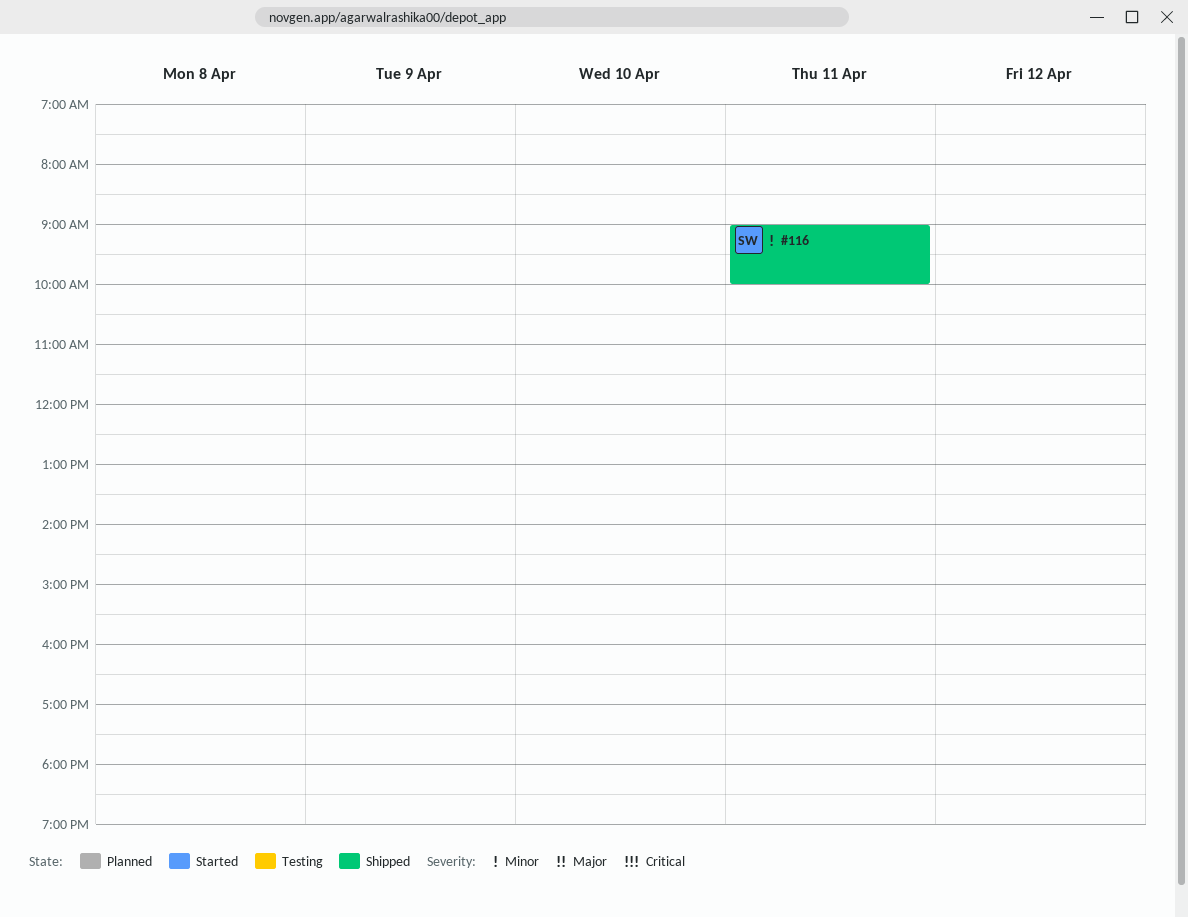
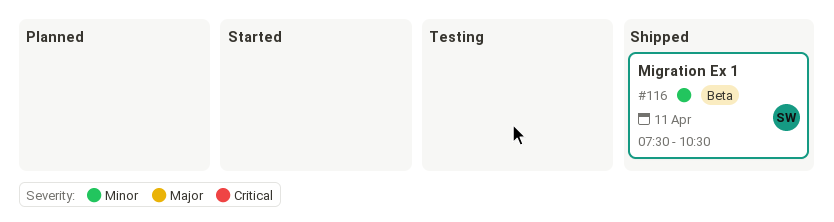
#116, begins: 09:00 -> 07:30
#116, ends: 10:00 -> 10:30

